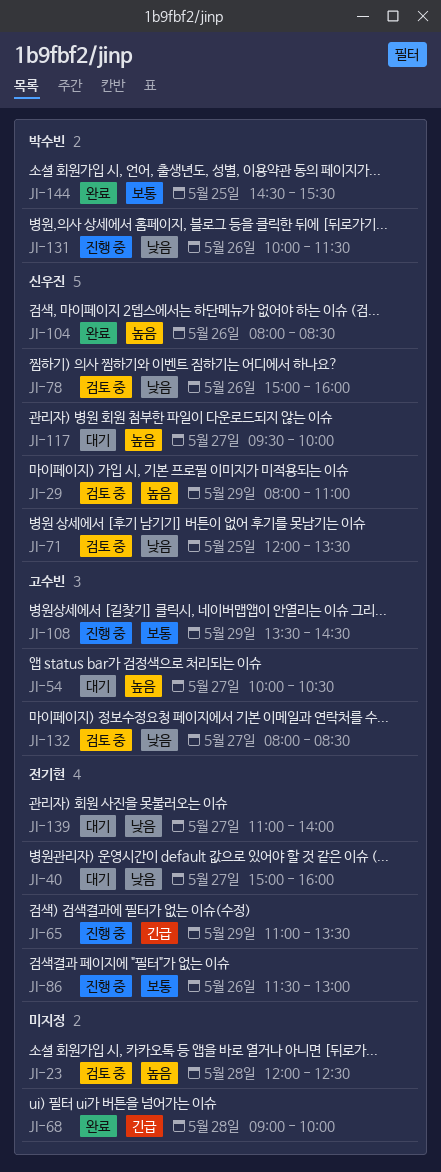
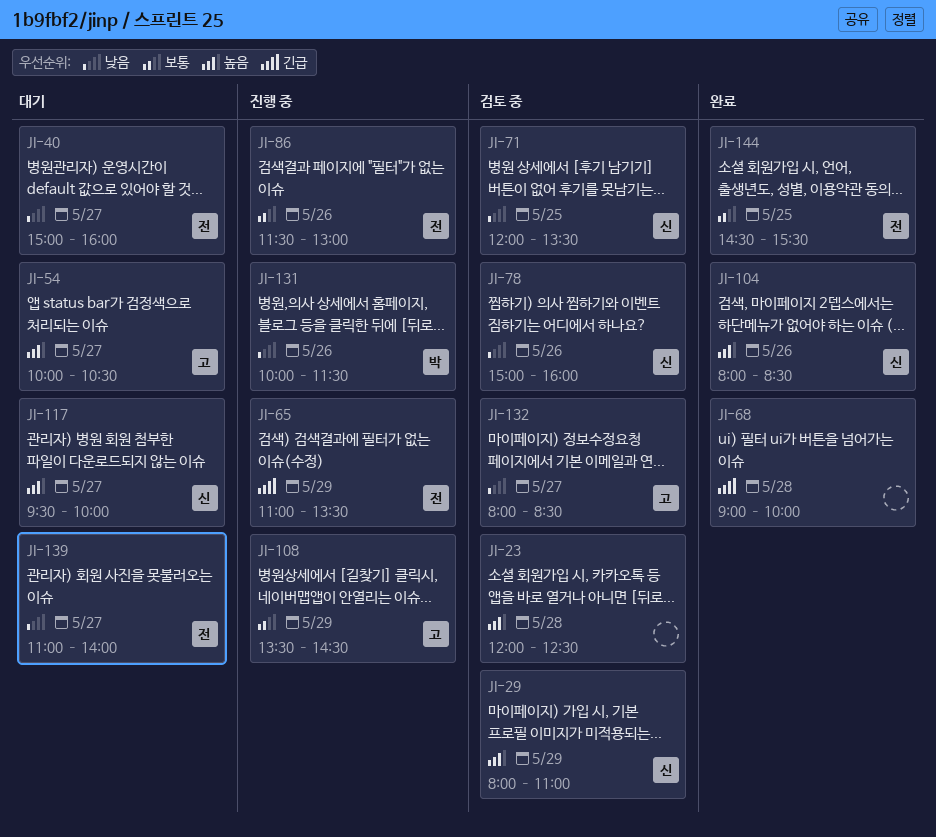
JI-144, owner: 박수빈 -> 전기현

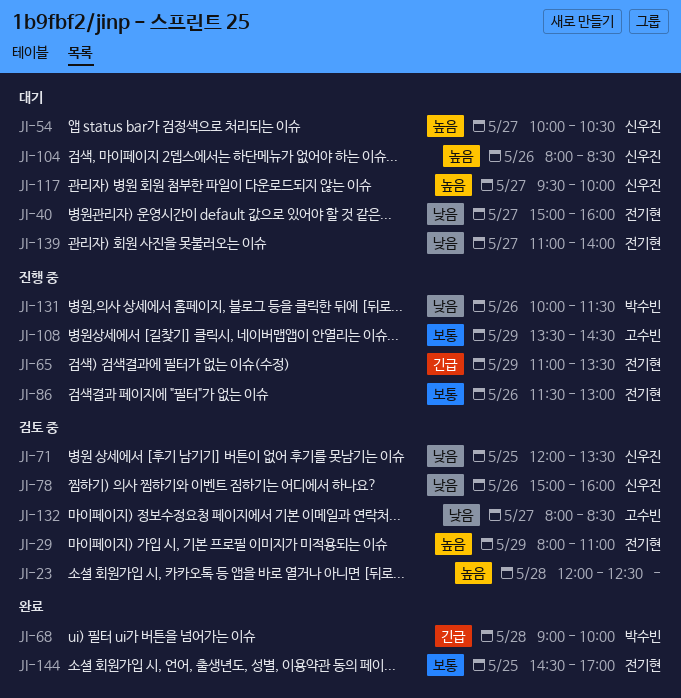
JI-29, owner: 신우진 -> 전기현
JI-54, owner: 고수빈 -> 신우진
JI-68, owner: none -> 박수빈
JI-104, status: 완료 -> 대기
JI-144, ends: 15:30 -> 17:00

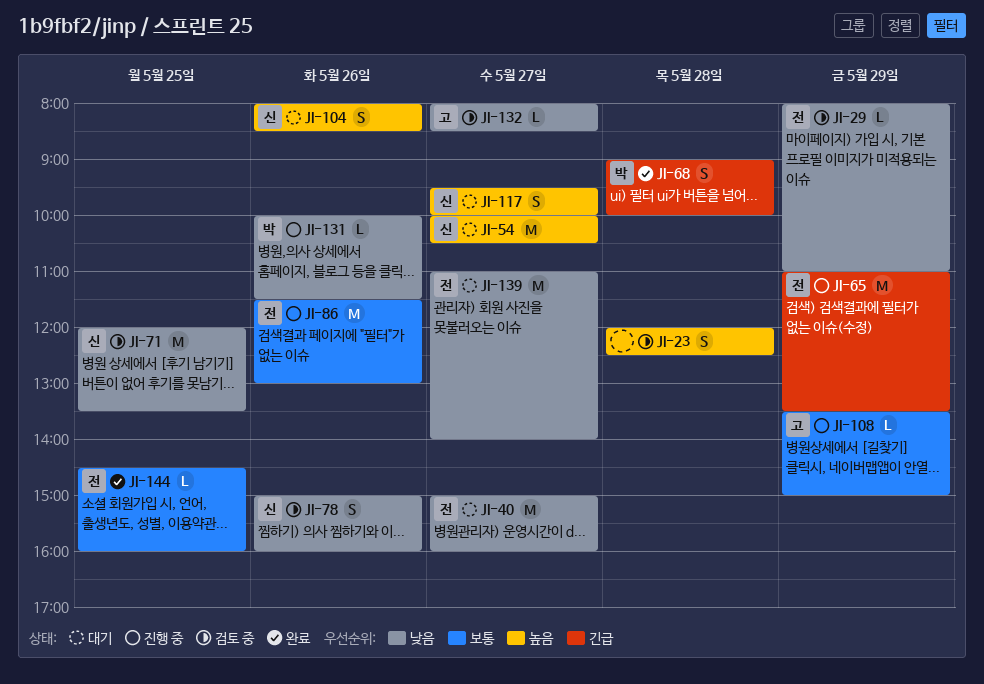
JI-29, priority: 높음 -> 낮음
JI-108, ends: 14:30 -> 15:00
JI-144, ends: 17:00 -> 16:00

